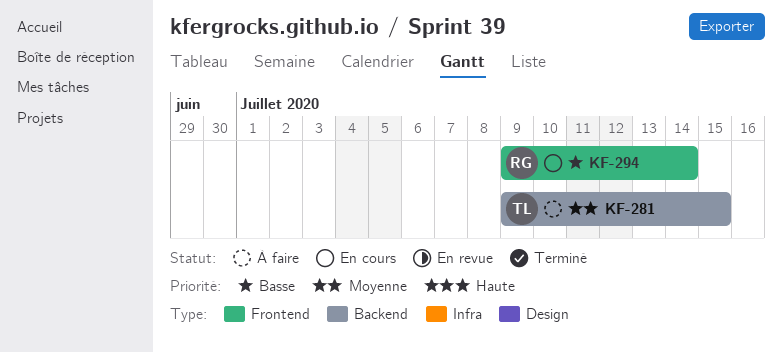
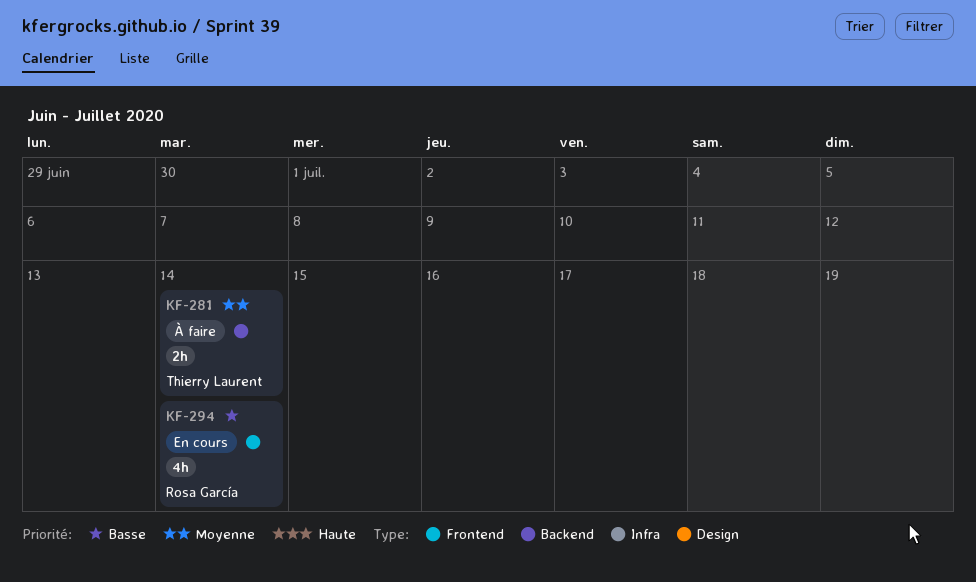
KF-281, due: Jul 15 -> Jul 14

